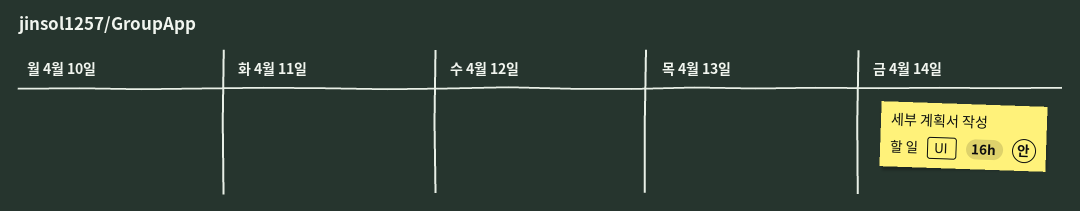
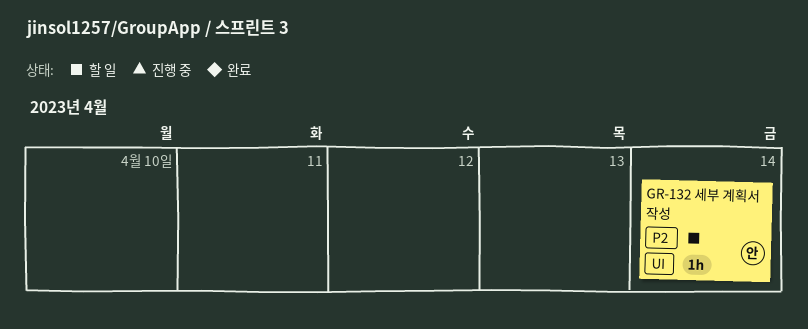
세부 계획서 작성, estimate: 16h -> 1h

